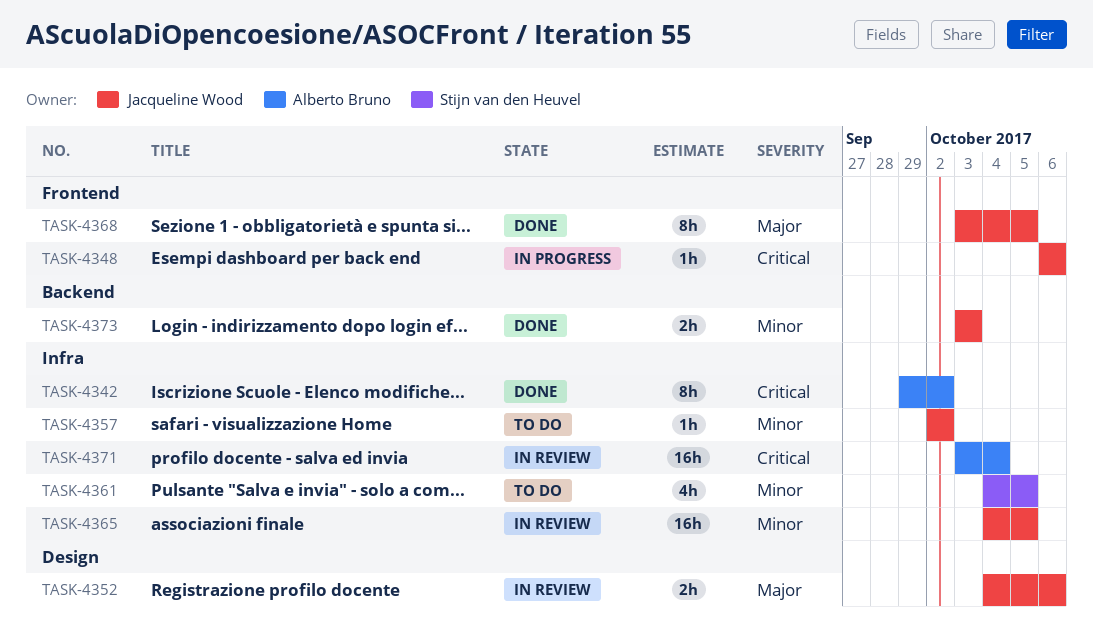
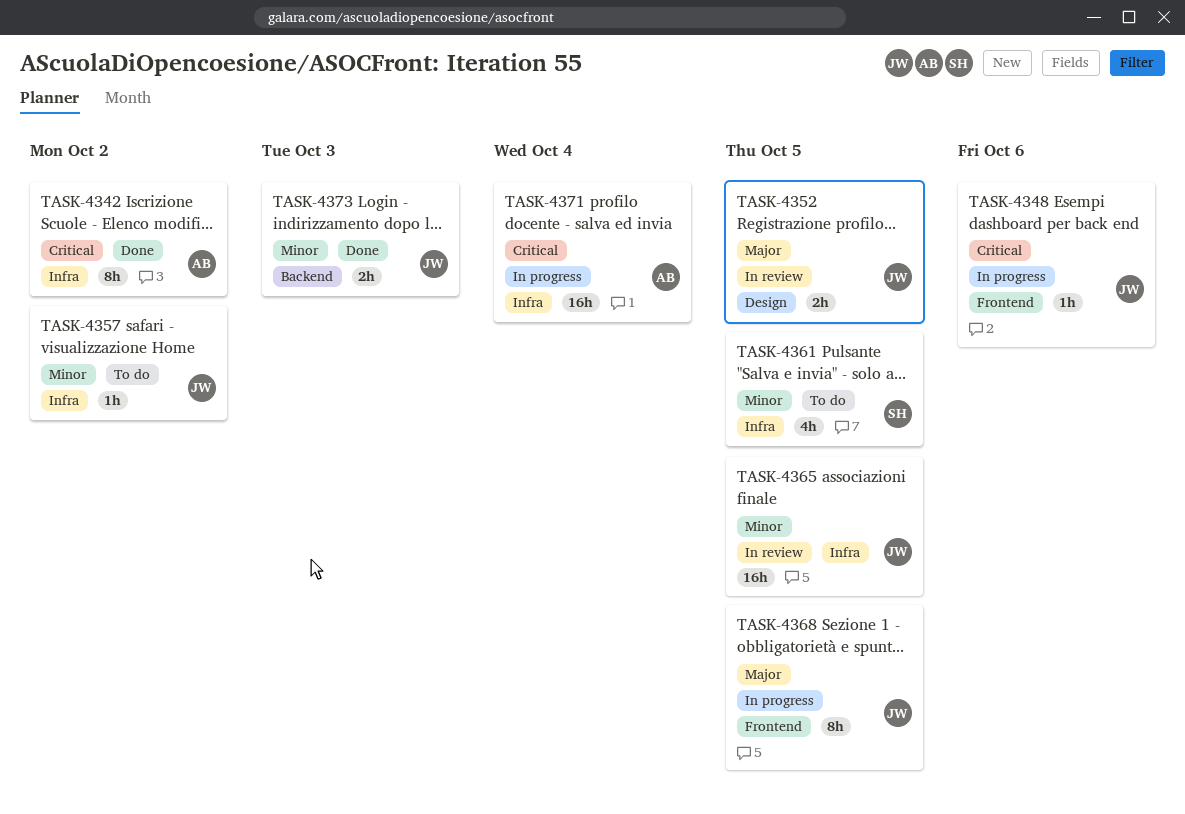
TASK-4352, due: Oct 6 -> Oct 5
TASK-4368, status: Done -> In progress
TASK-4371, status: In review -> In progress

